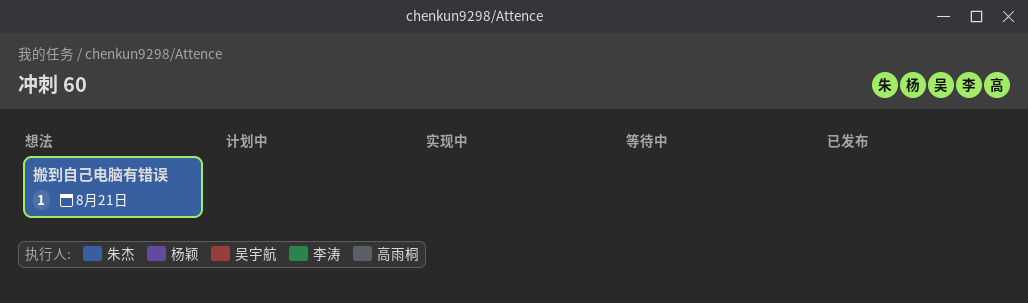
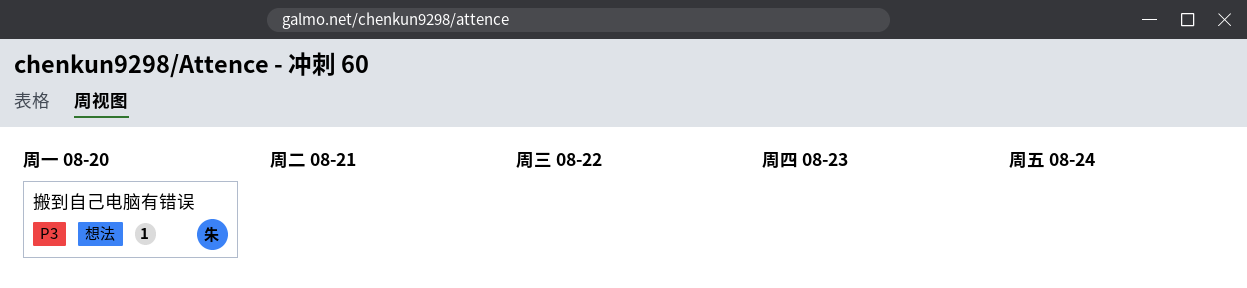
搬到自己电脑有错误, due: Aug 21 -> Aug 20

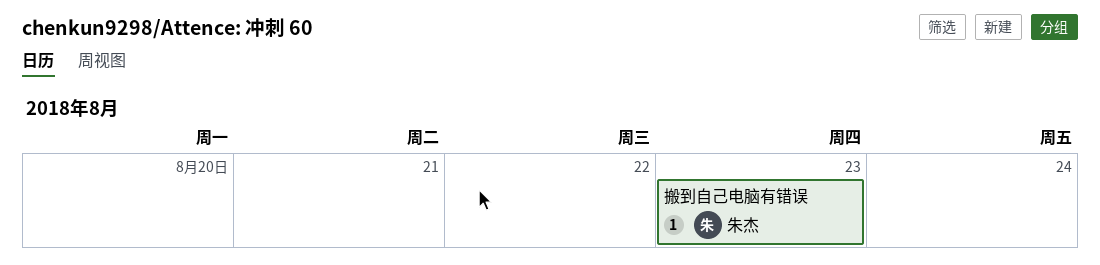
搬到自己电脑有错误, due: Aug 20 -> Aug 23

